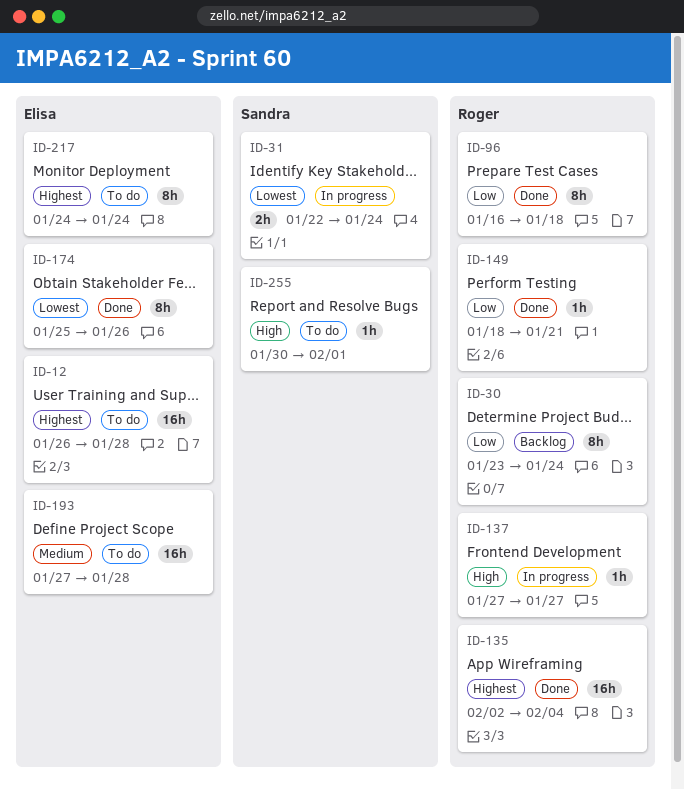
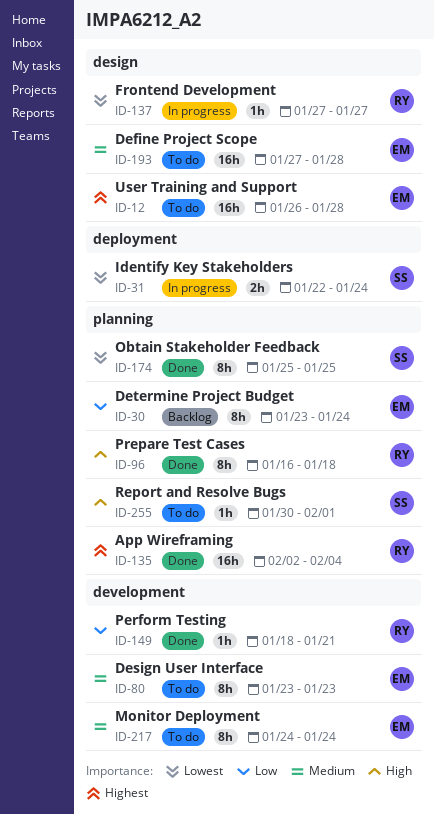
ID-30, owner: Roger -> Elisa
ID-80: none -> present
ID-96, priority: Low -> High
ID-137, priority: High -> Lowest
ID-174, owner: Elisa -> Sandra
ID-174, due: Jan 26 -> Jan 25
ID-217, priority: Highest -> Medium

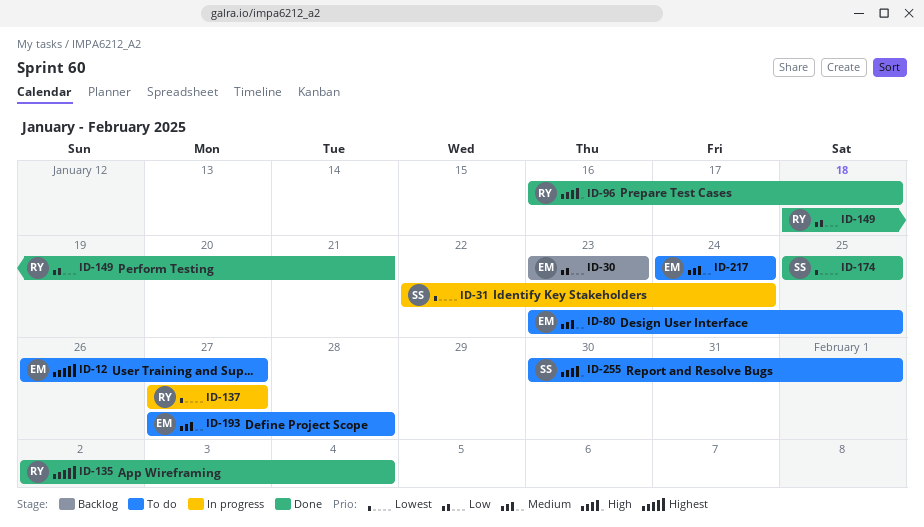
ID-12, due: Jan 28 -> Jan 27
ID-30, due: Jan 24 -> Jan 23
ID-80, due: Jan 23 -> Jan 25

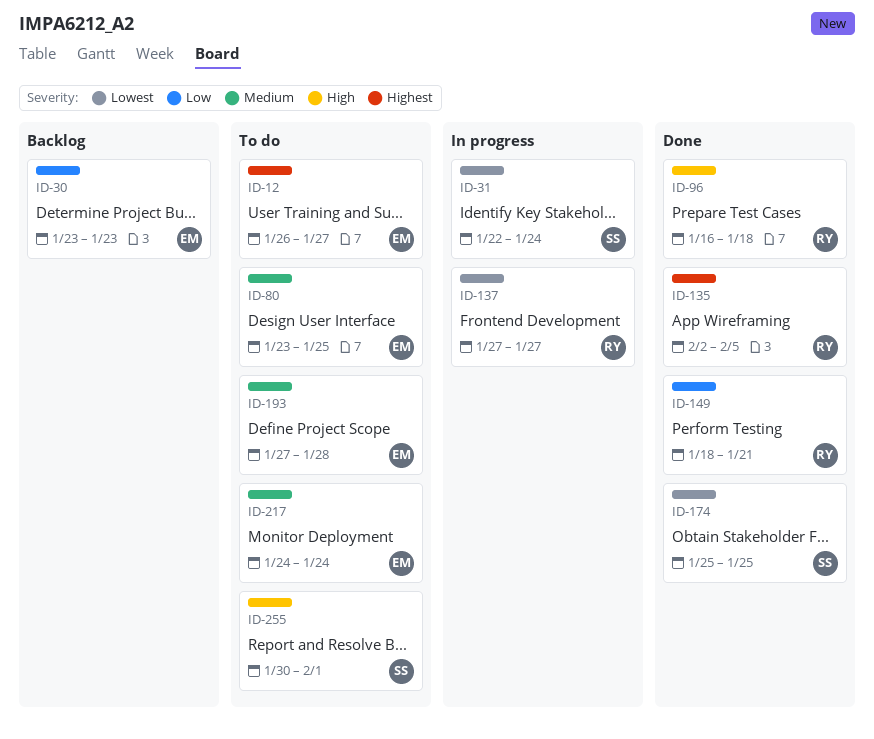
ID-135, due: Feb 4 -> Feb 5

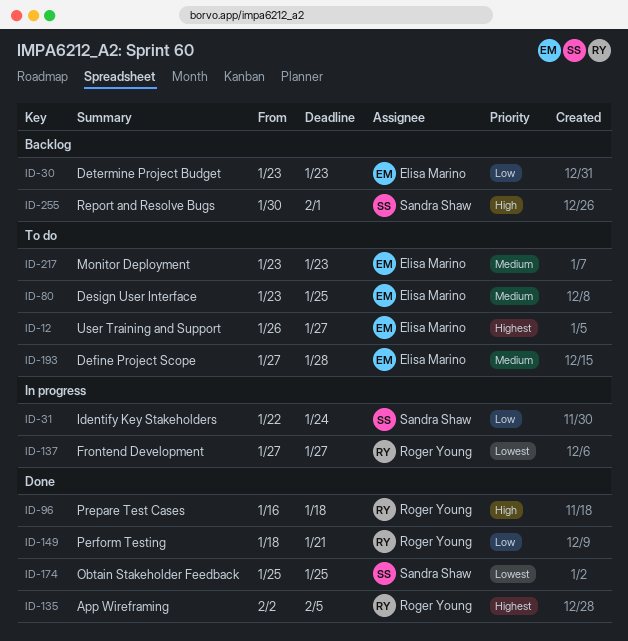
ID-31, priority: Lowest -> Low
ID-217, start: Jan 24 -> Jan 23
ID-217, due: Jan 24 -> Jan 23
ID-255, status: To do -> Backlog

